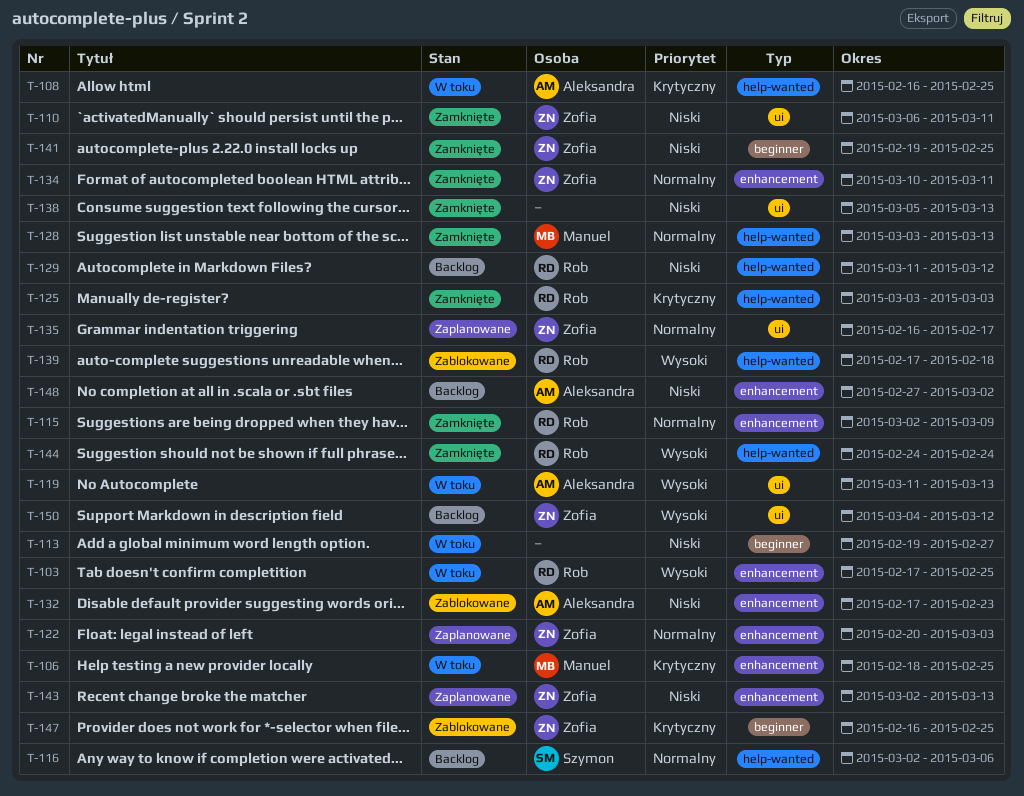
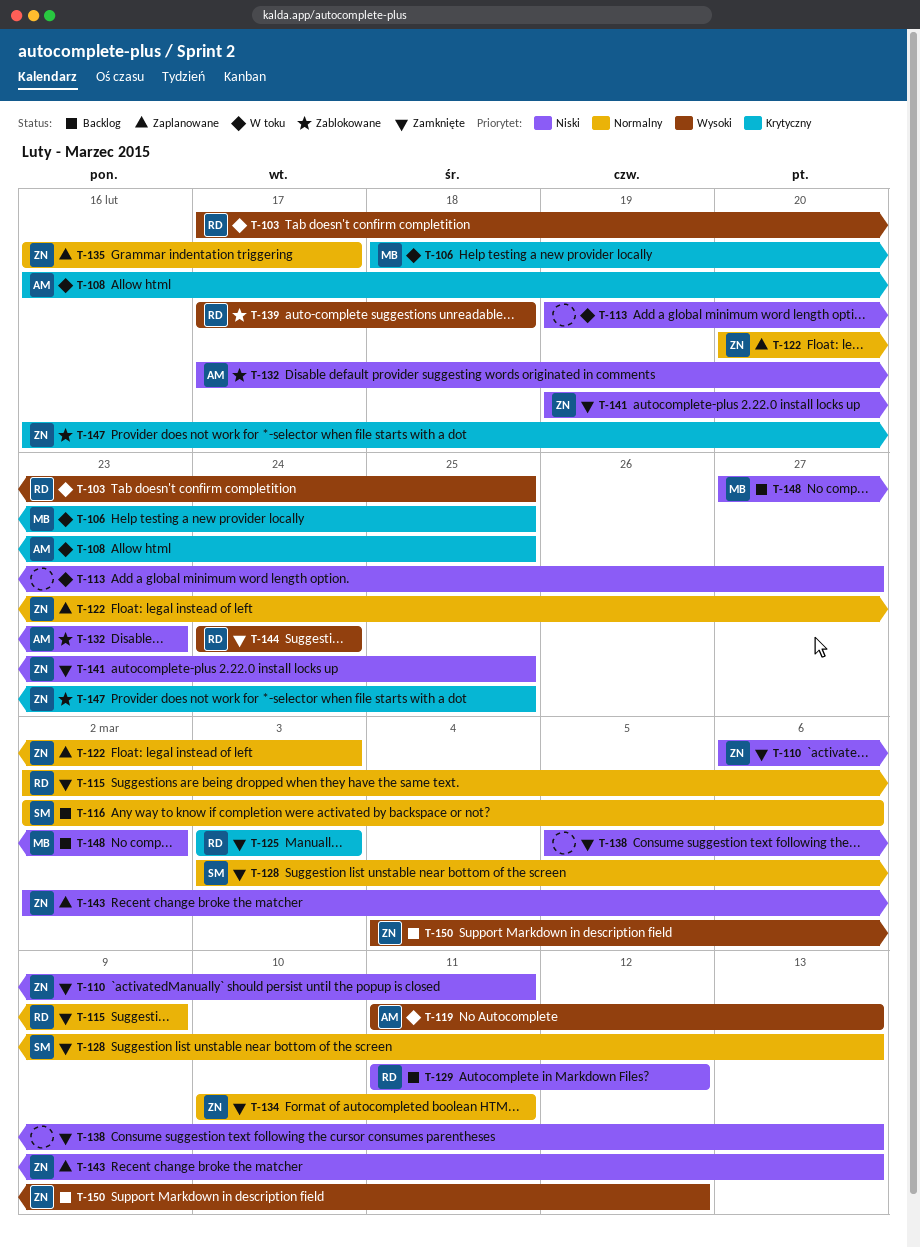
T-128, owner: Manuel -> Szymon
T-148, owner: Aleksandra -> Manuel

